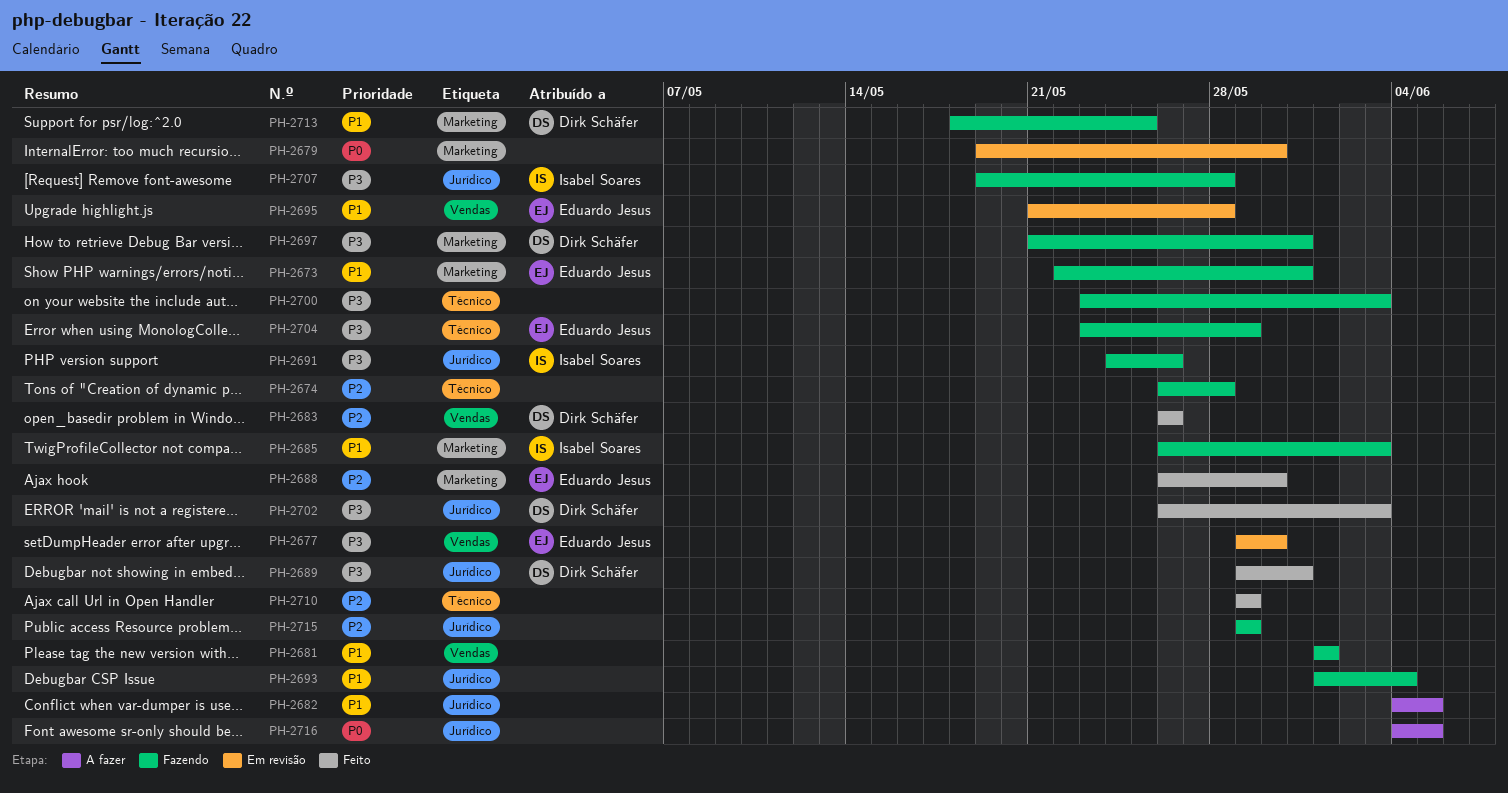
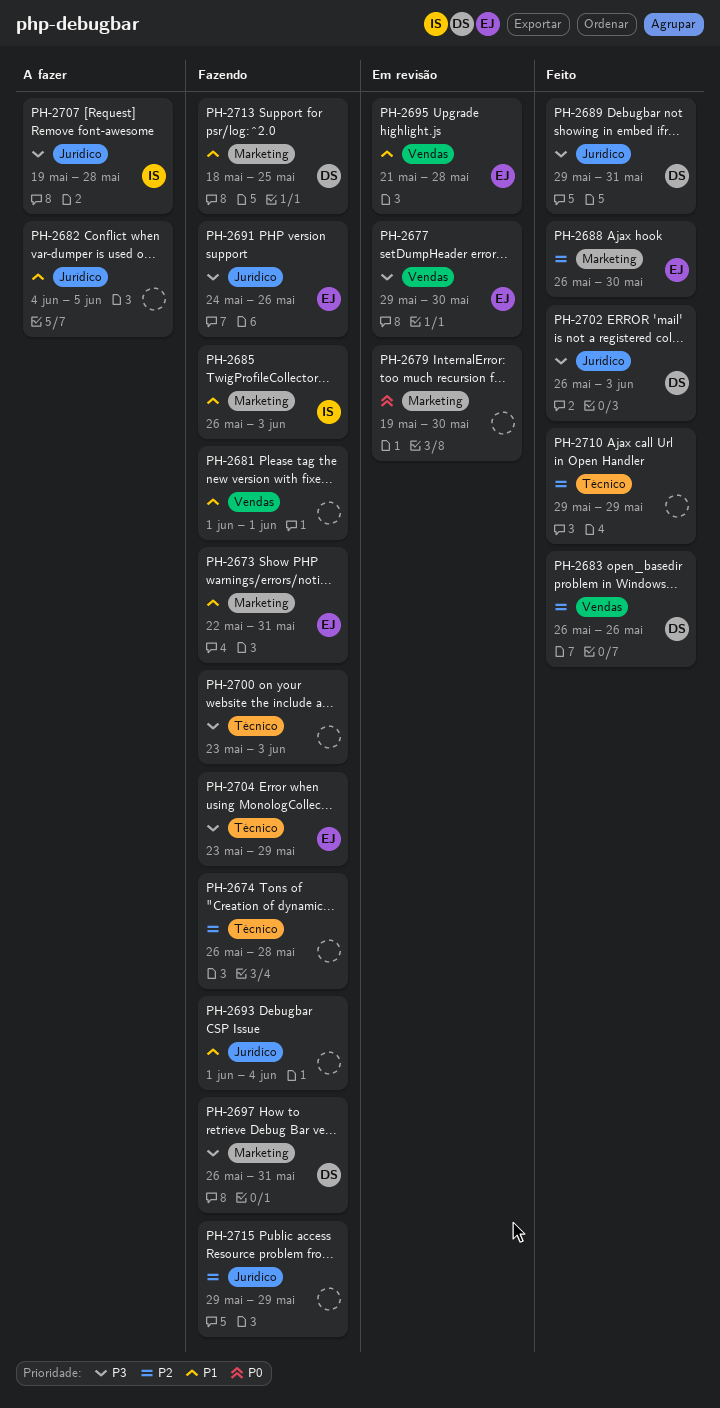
PH-2691, owner: Isabel Soares -> Eduardo Jesus
PH-2697, start: May 21 -> May 26
PH-2707, status: Fazendo -> A fazer
PH-2716: present -> none

